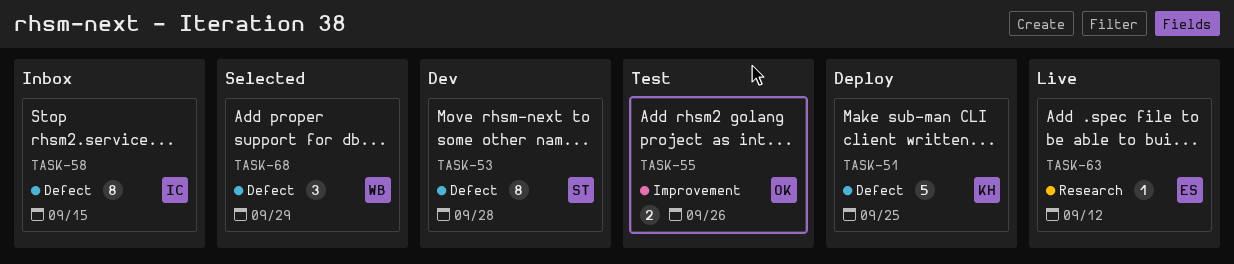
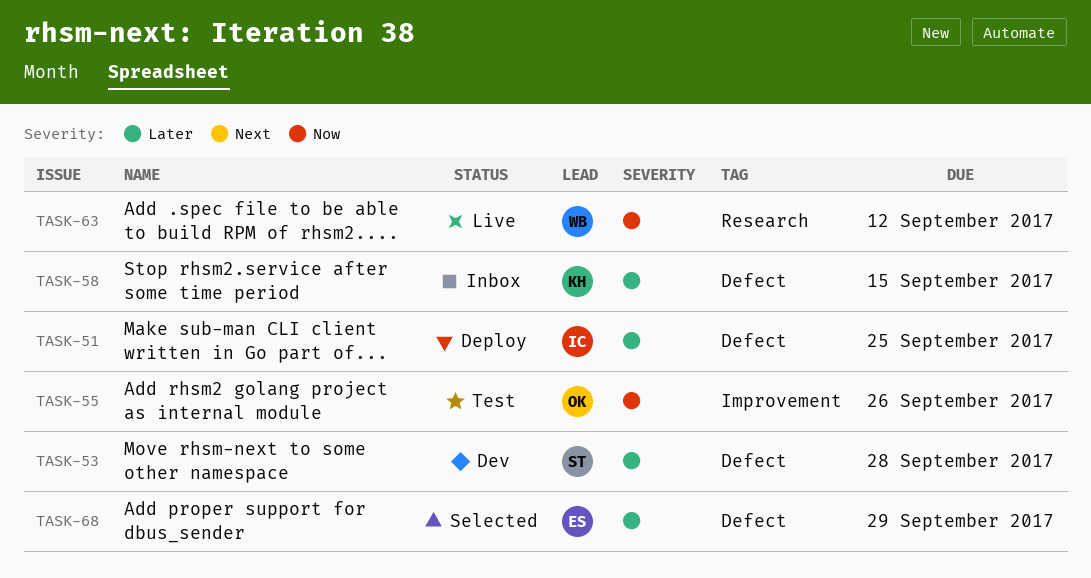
TASK-51, owner: KH -> IC
TASK-58, owner: IC -> KH
TASK-63, owner: ES -> WB
TASK-68, owner: WB -> ES

